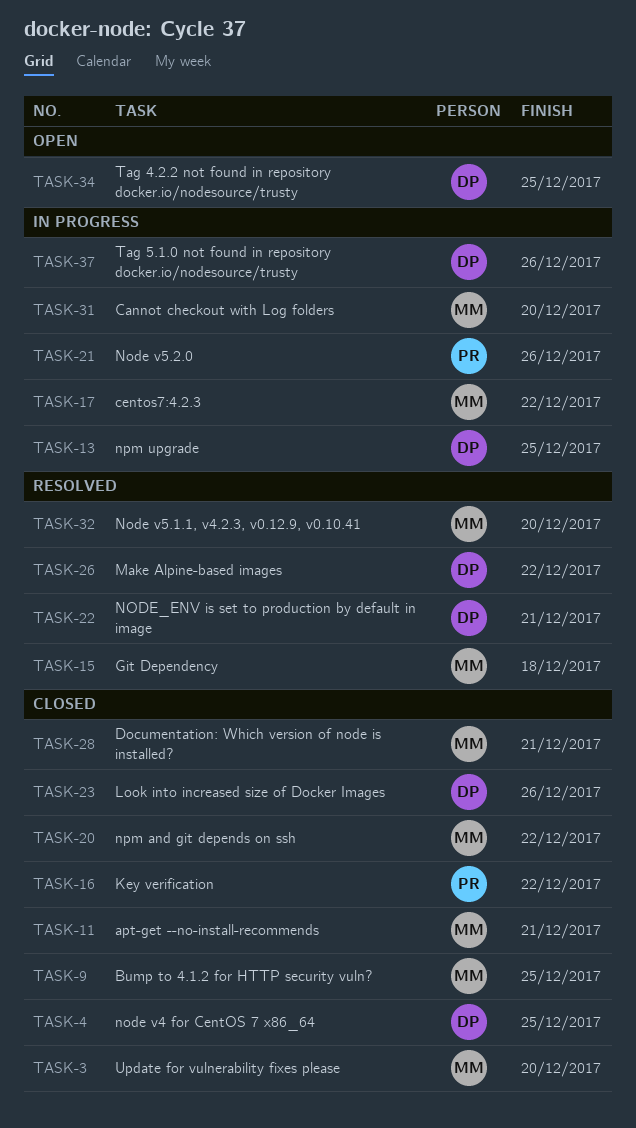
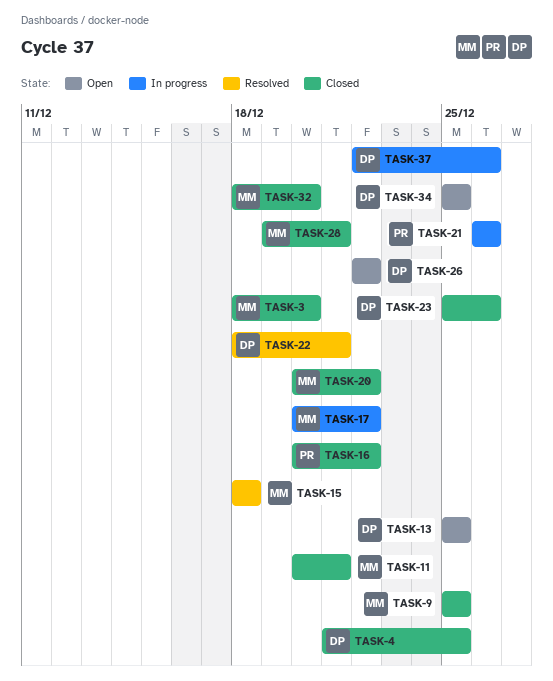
TASK-13, status: In progress -> Open
TASK-26, status: Resolved -> Open
TASK-31: present -> none
TASK-32, status: Resolved -> Closed

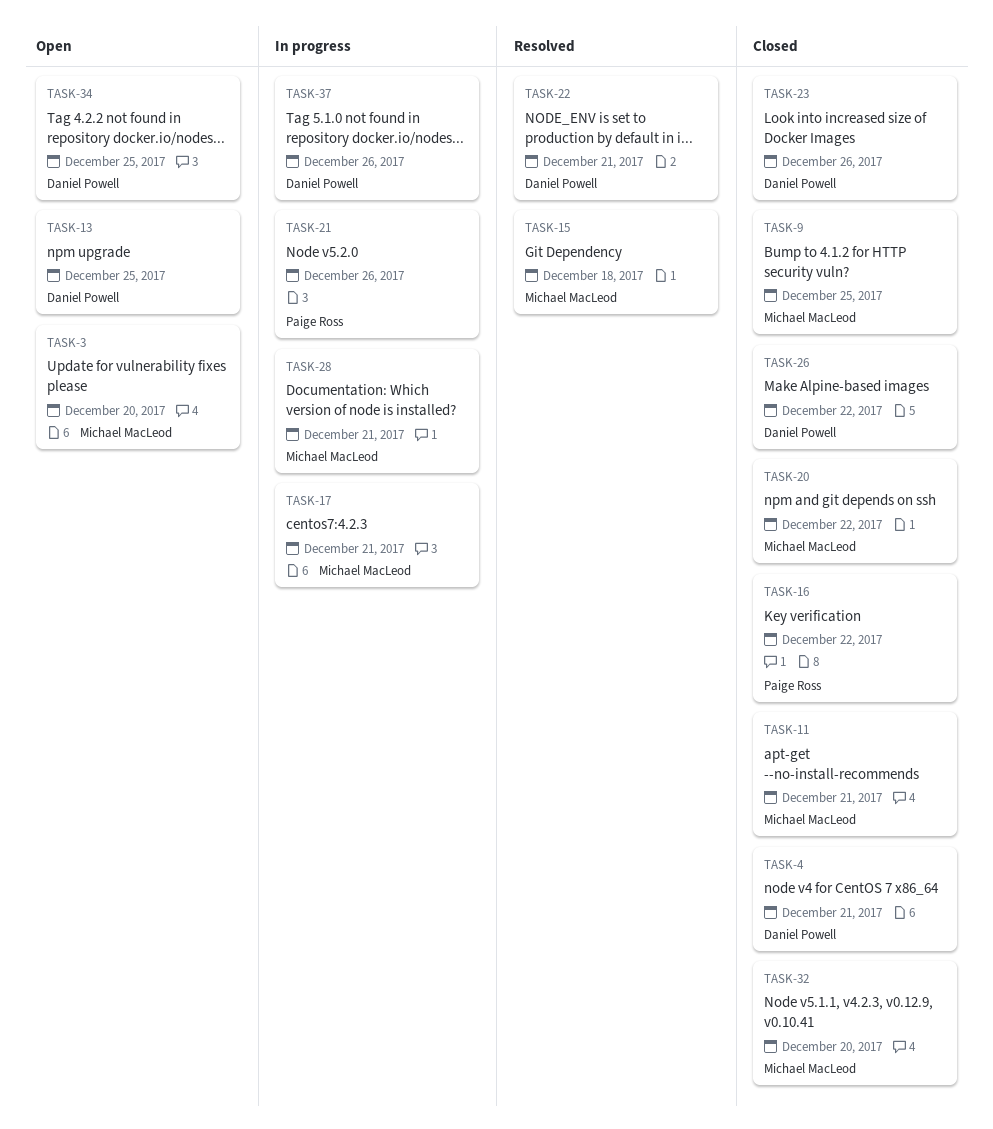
TASK-3, status: Closed -> Open
TASK-4, due: Dec 25 -> Dec 21
TASK-17, due: Dec 22 -> Dec 21
TASK-26, status: Open -> Closed
TASK-28, status: Closed -> In progress

